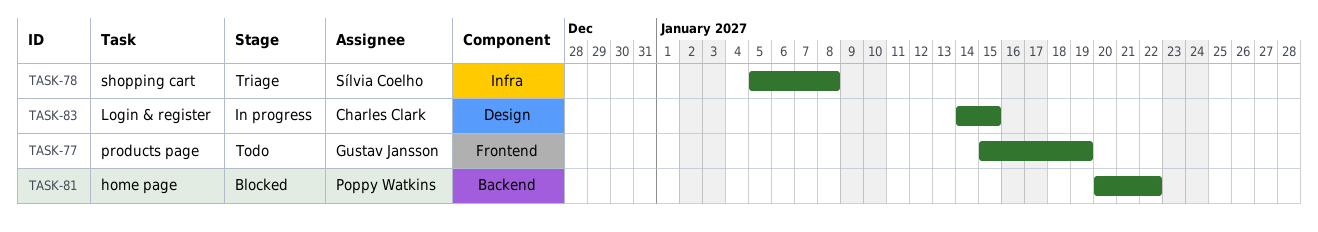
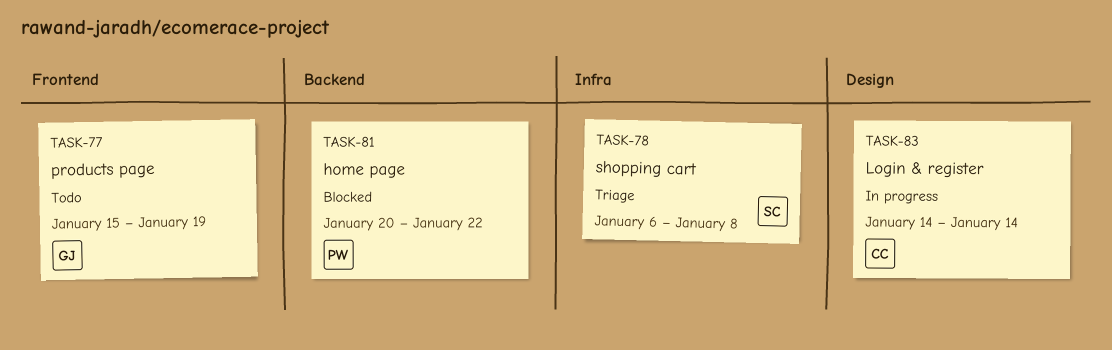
TASK-78, start: Jan 5 -> Jan 6
TASK-83, due: Jan 15 -> Jan 14

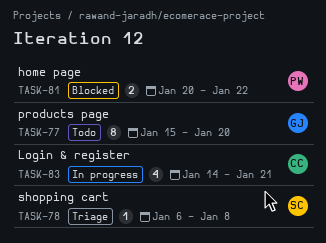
TASK-77, due: Jan 19 -> Jan 20
TASK-83, due: Jan 14 -> Jan 21

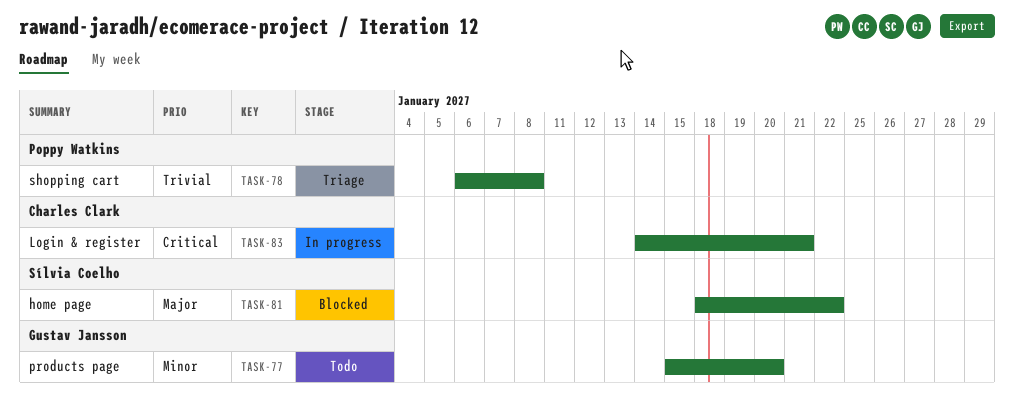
TASK-78, owner: Sílvia Coelho -> Poppy Watkins
TASK-81, owner: Poppy Watkins -> Sílvia Coelho
TASK-81, start: Jan 20 -> Jan 18

